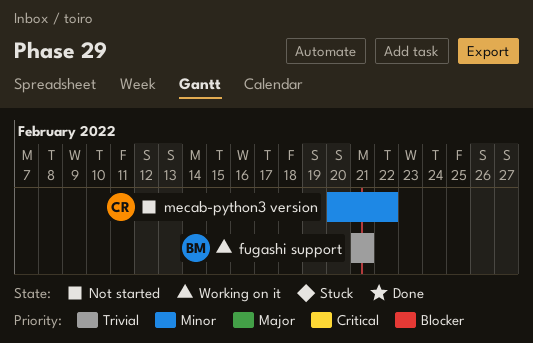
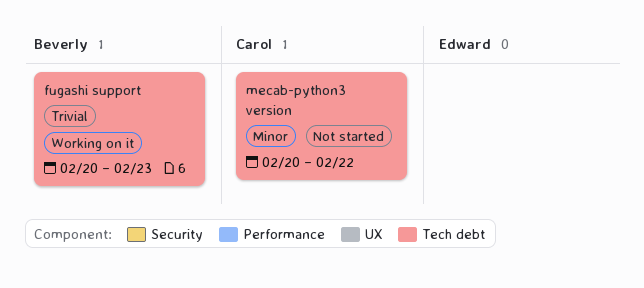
fugashi support, start: Feb 21 -> Feb 20
fugashi support, due: Feb 21 -> Feb 23

